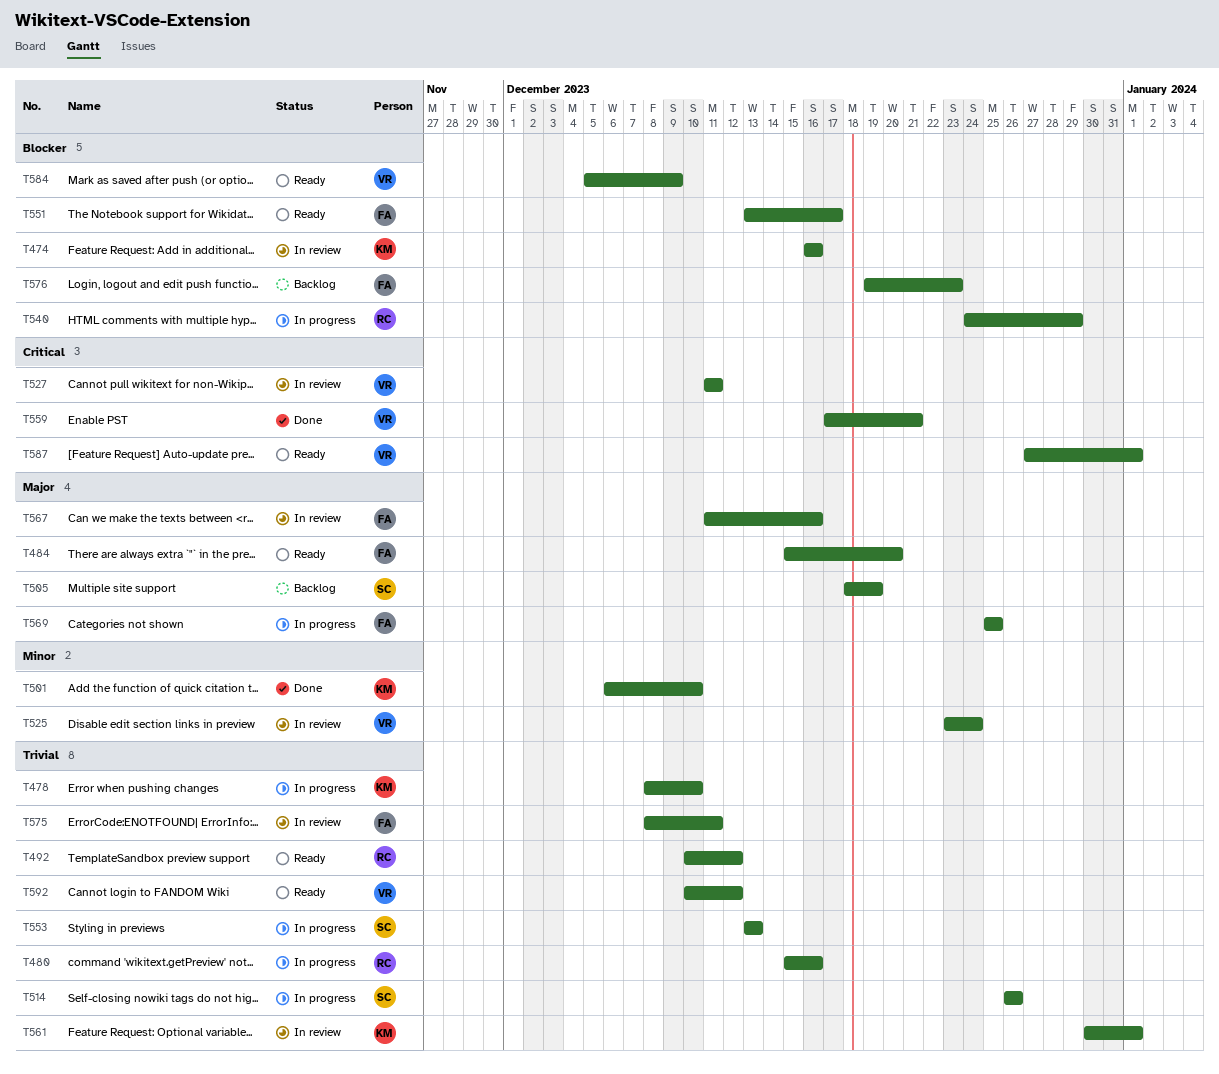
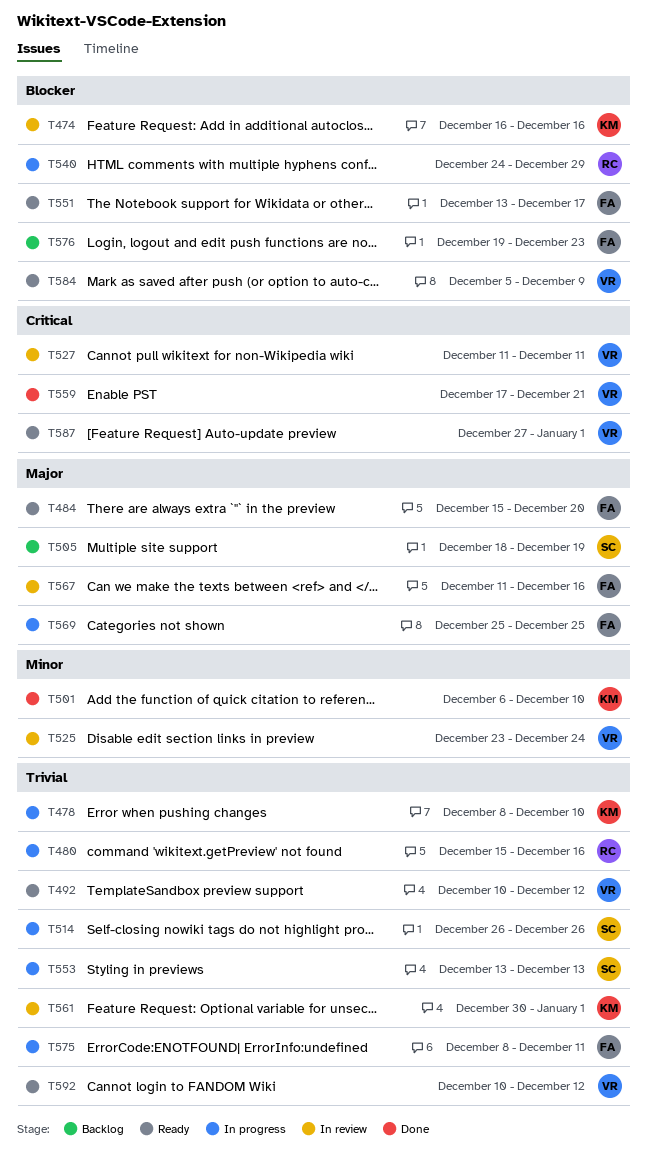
T492, owner: RC -> VR
T575, status: In review -> In progress

